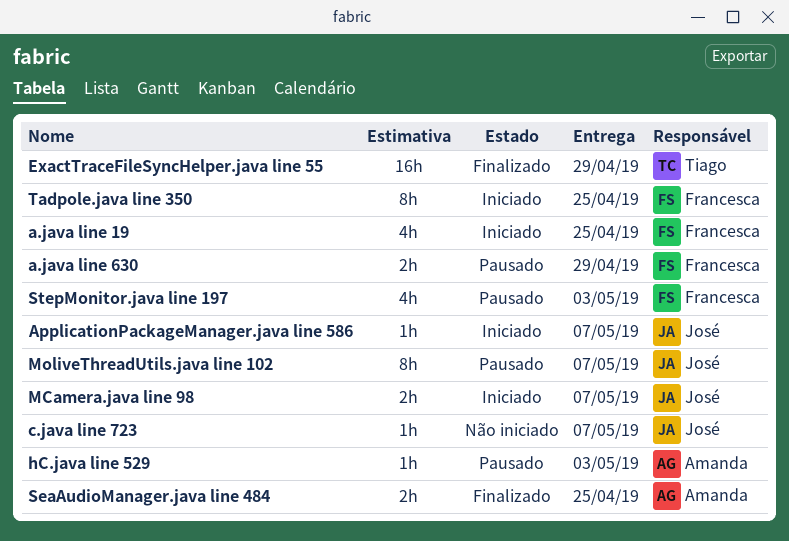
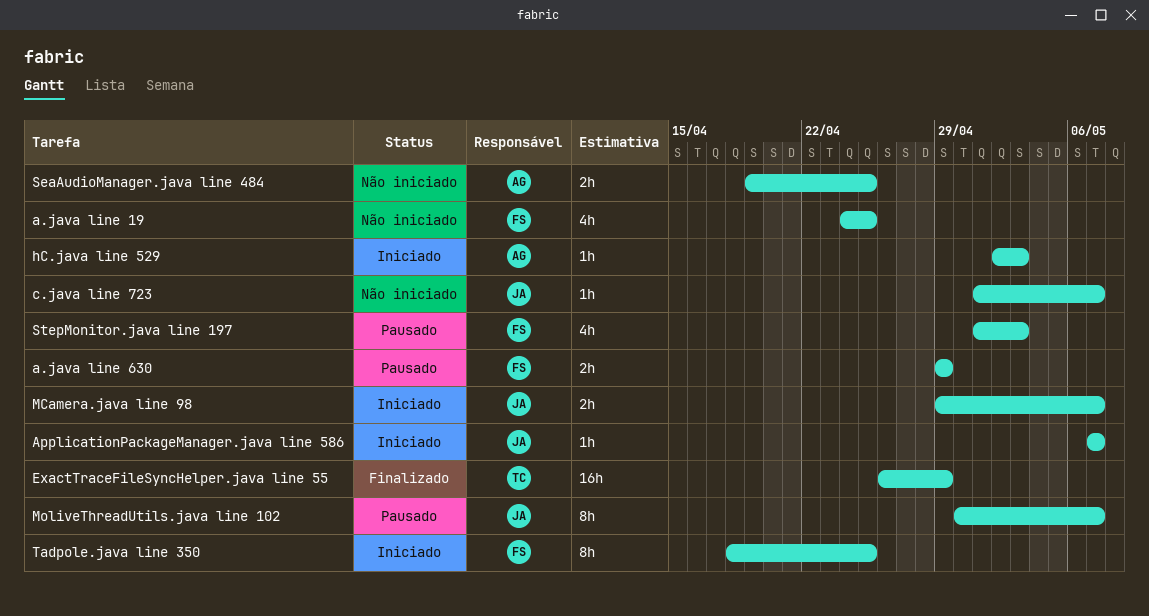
a.java line 19, status: Iniciado -> Não iniciado
hC.java line 529, status: Pausado -> Iniciado
SeaAudioManager.java line 484, status: Finalizado -> Não iniciado

